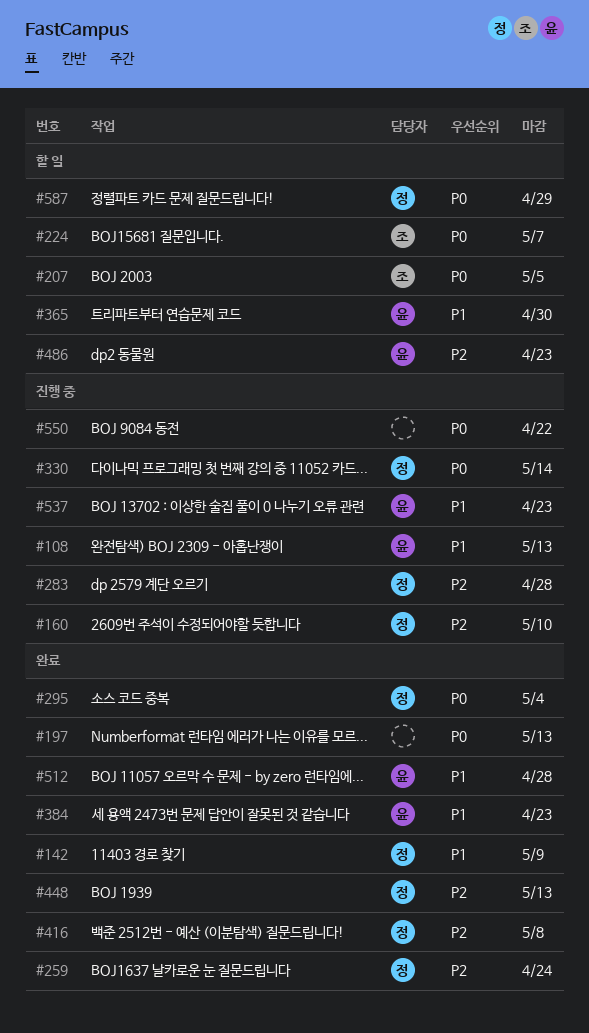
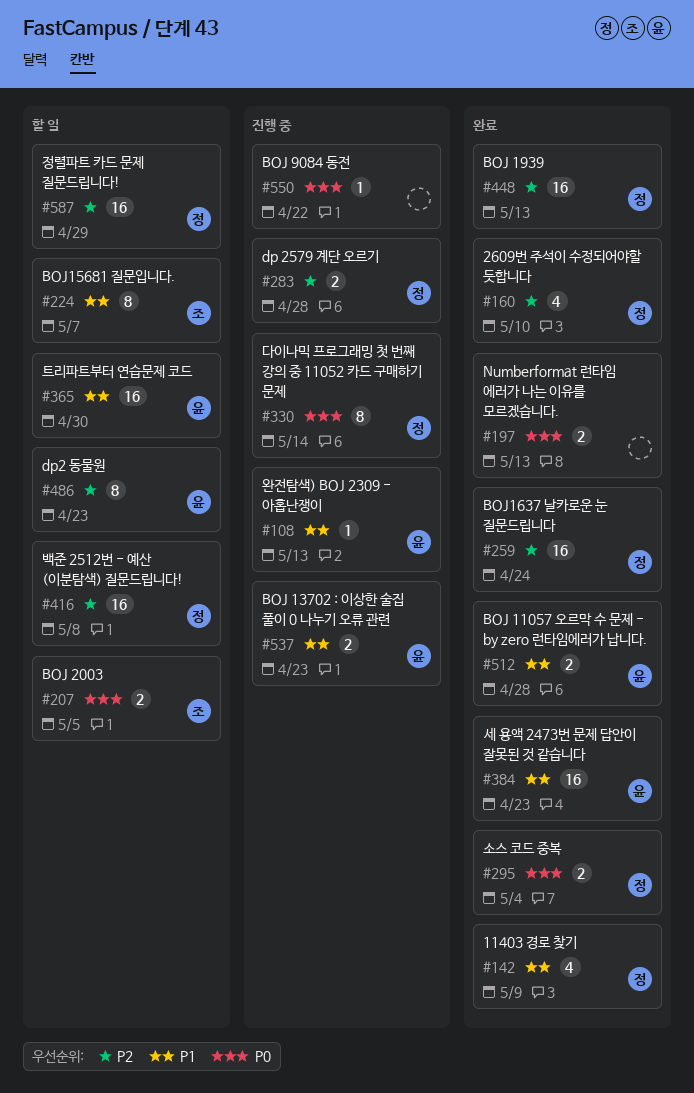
#160, status: 진행 중 -> 완료
#224, priority: P0 -> P1
#416, status: 완료 -> 할 일
#587, priority: P0 -> P2

